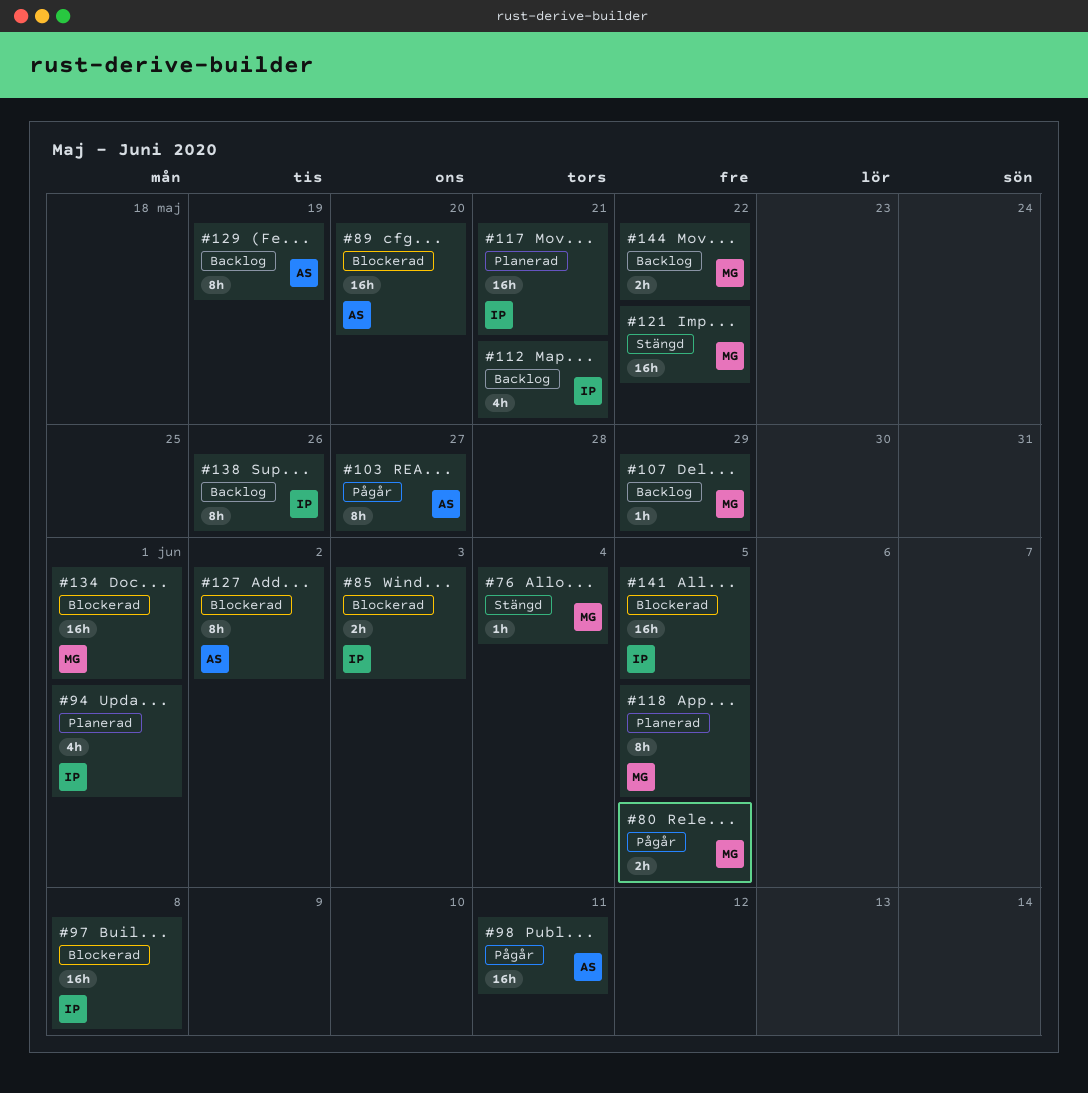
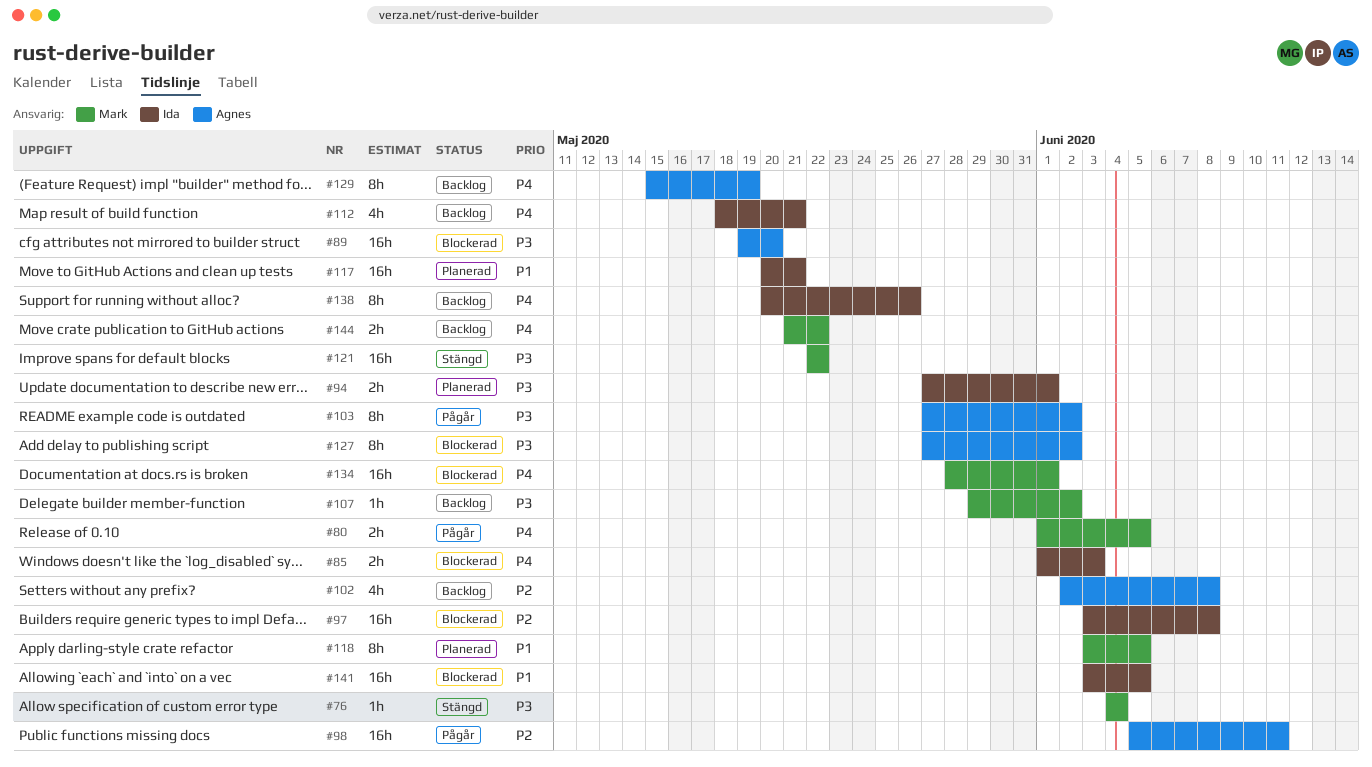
#94, estimate: 4h -> 2h
#102: none -> present
#103, due: May 27 -> Jun 2
#107, due: May 29 -> Jun 2

